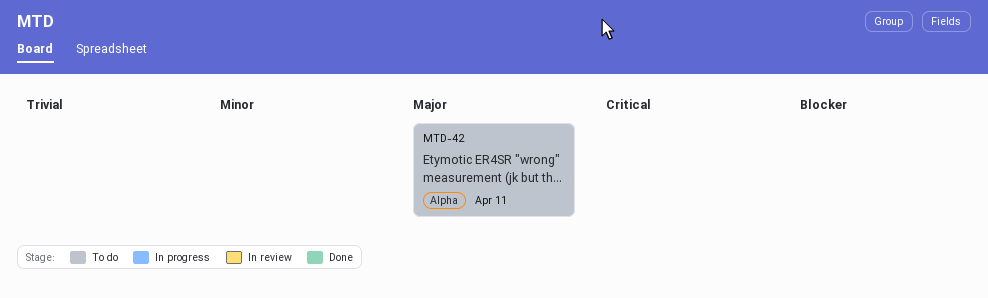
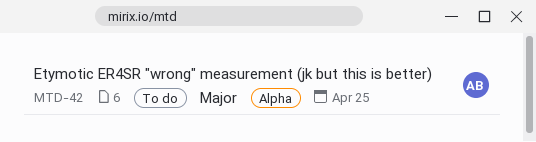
MTD-42, due: Apr 11 -> Apr 25

